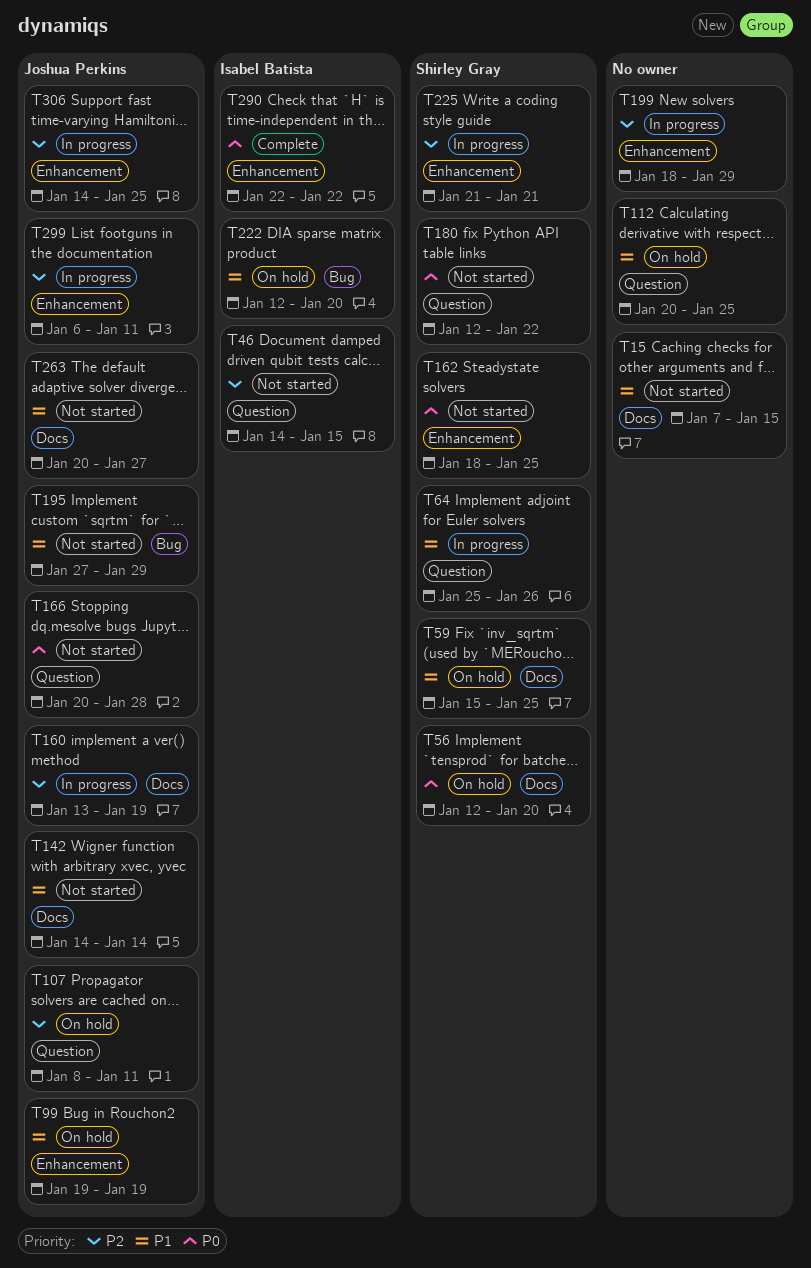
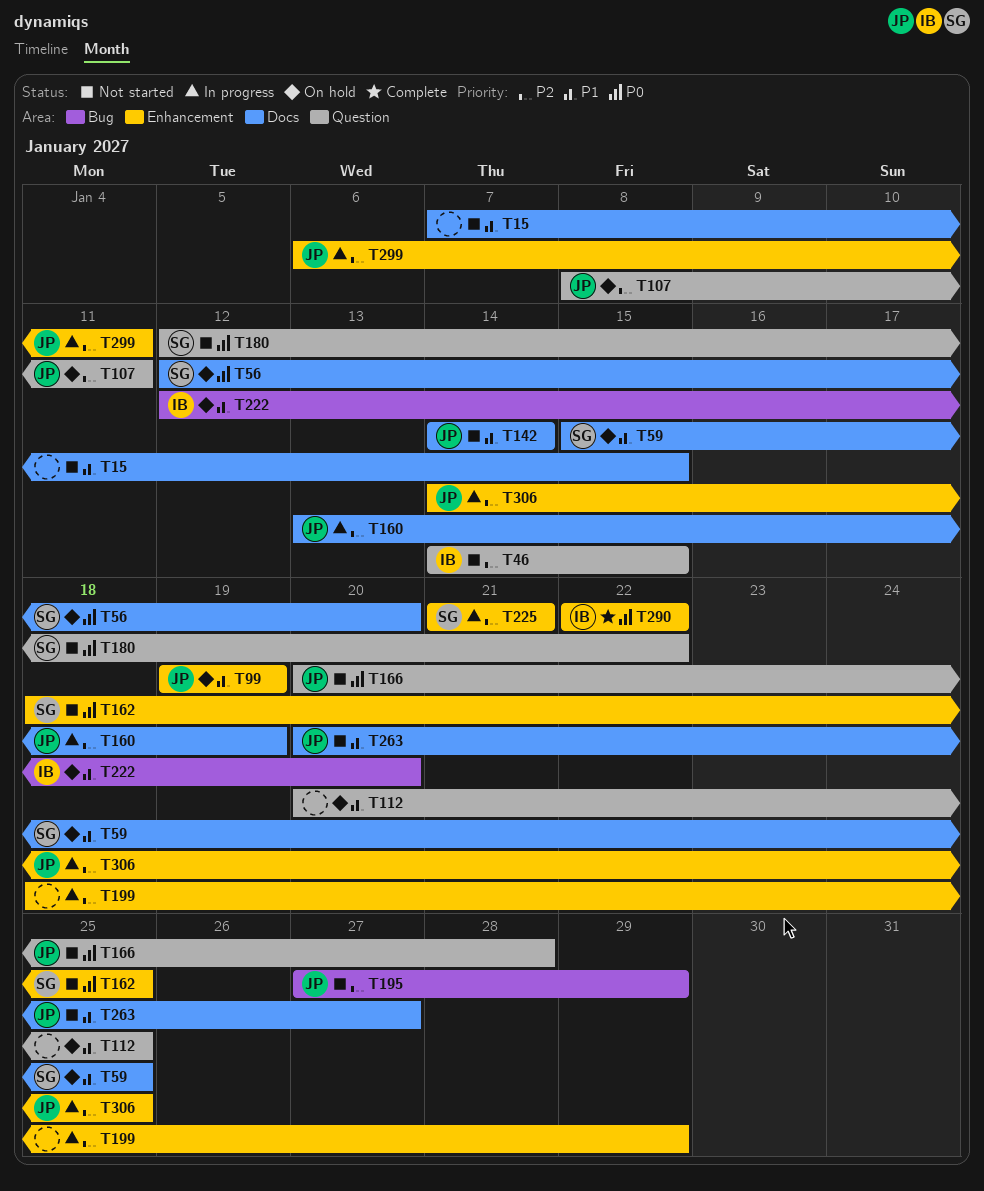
T64: present -> none
T195, priority: P1 -> P2

